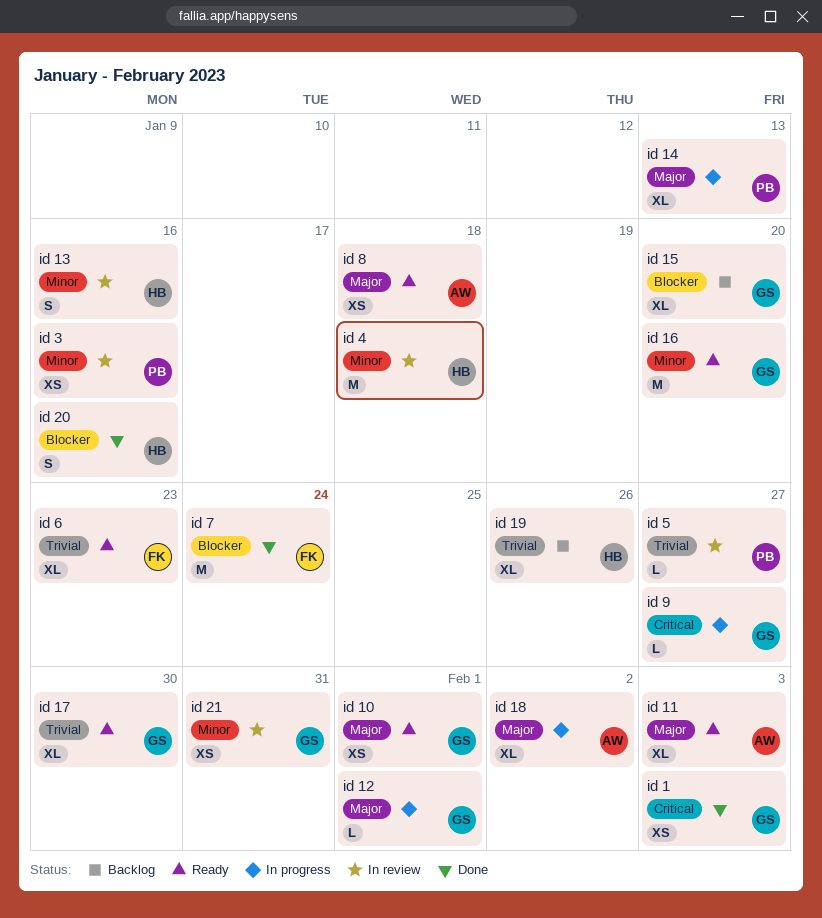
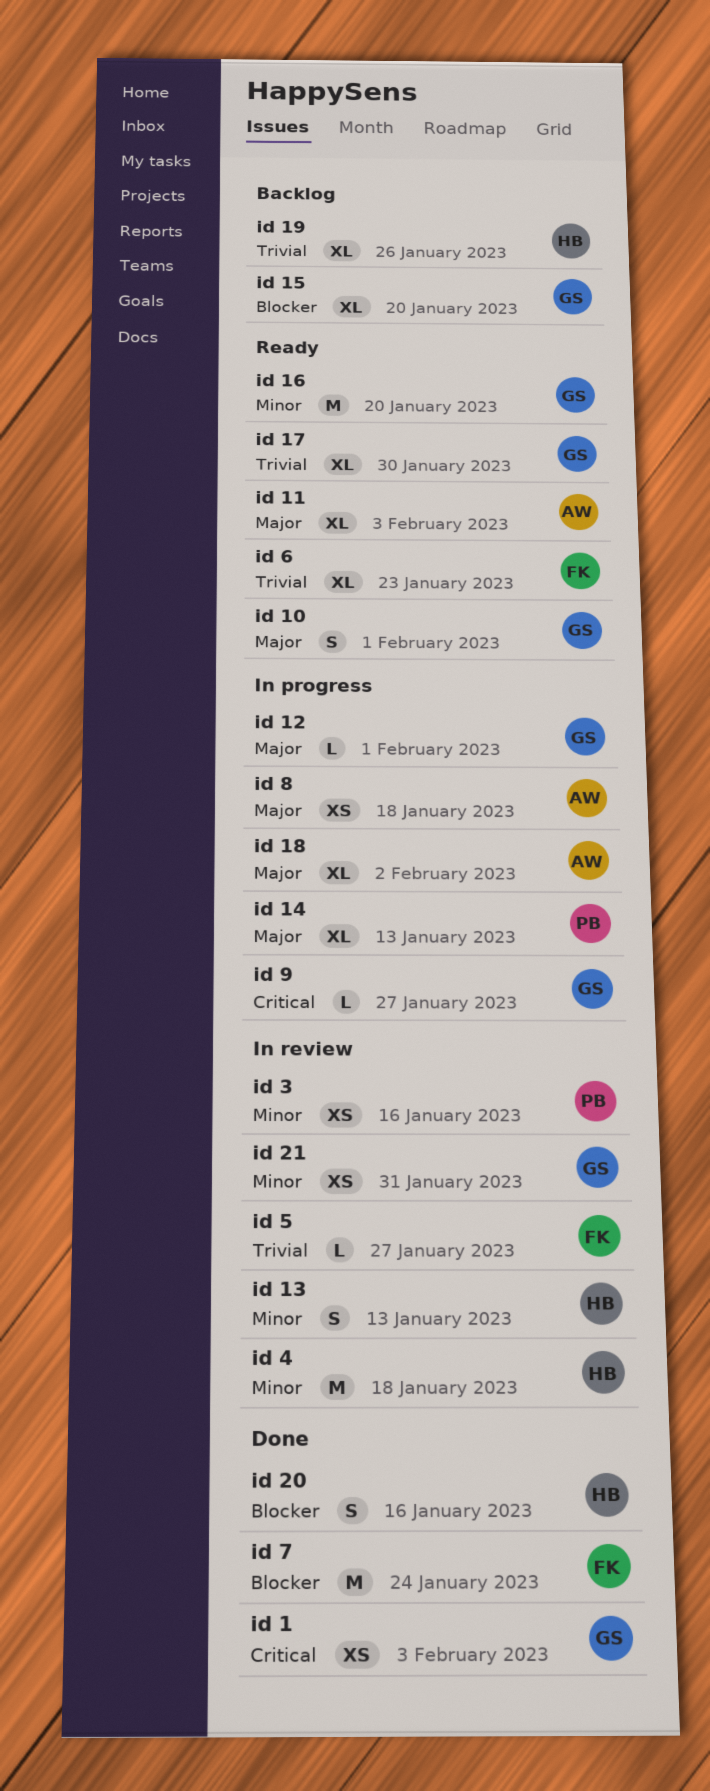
id 10, estimate: XS -> S
id 13, due: Jan 16 -> Jan 13
id 5, owner: PB -> FK
id 8, status: Ready -> In progress

